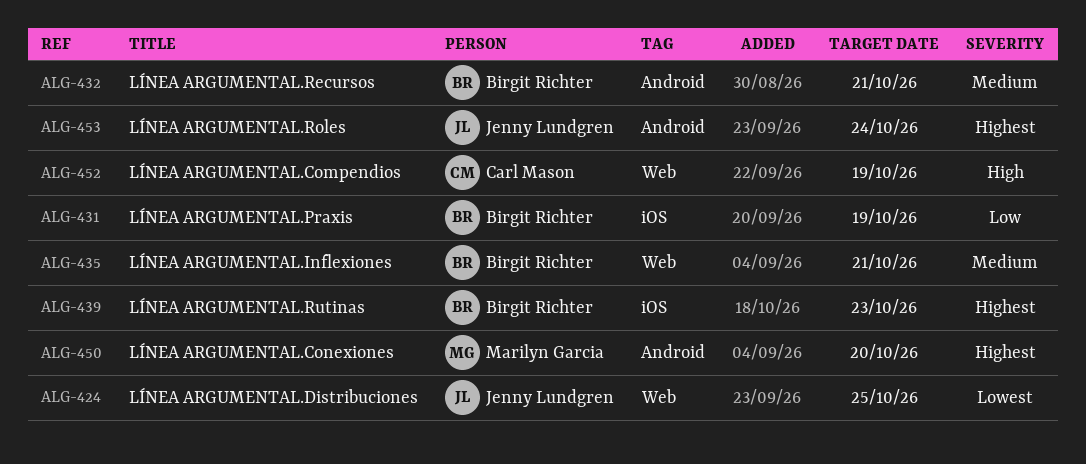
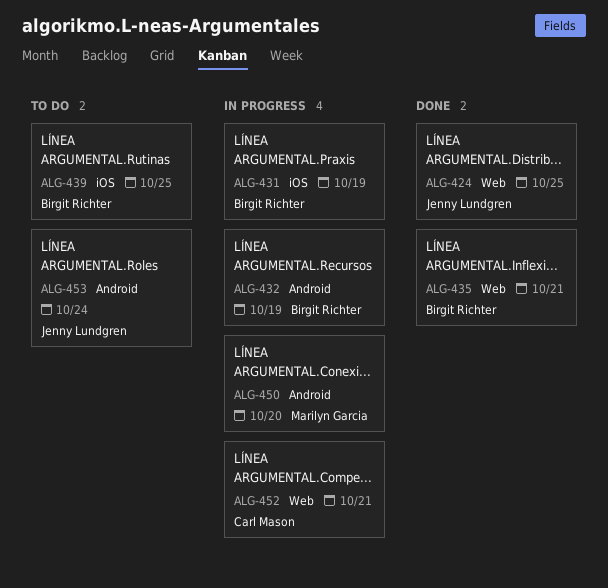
ALG-432, due: Oct 21 -> Oct 19
ALG-439, due: Oct 23 -> Oct 25
ALG-452, due: Oct 19 -> Oct 21

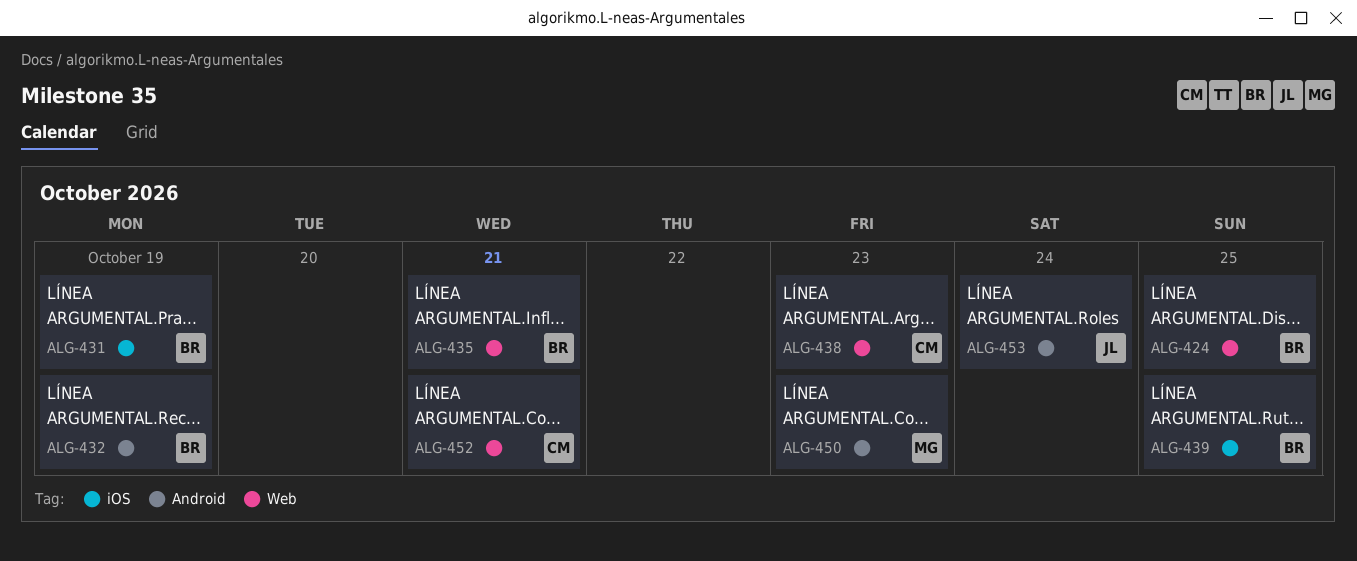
ALG-424, owner: Jenny Lundgren -> Birgit Richter
ALG-438: none -> present
ALG-450, due: Oct 20 -> Oct 23

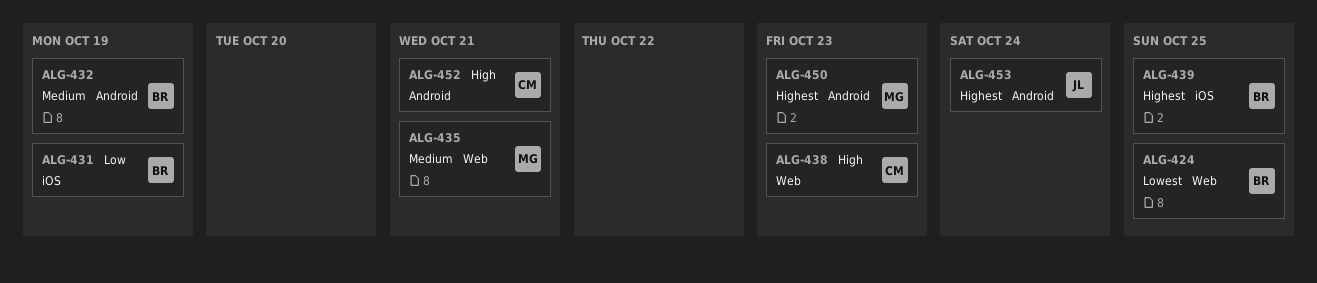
ALG-435, owner: BR -> MG
ALG-452, label: Web -> Android

